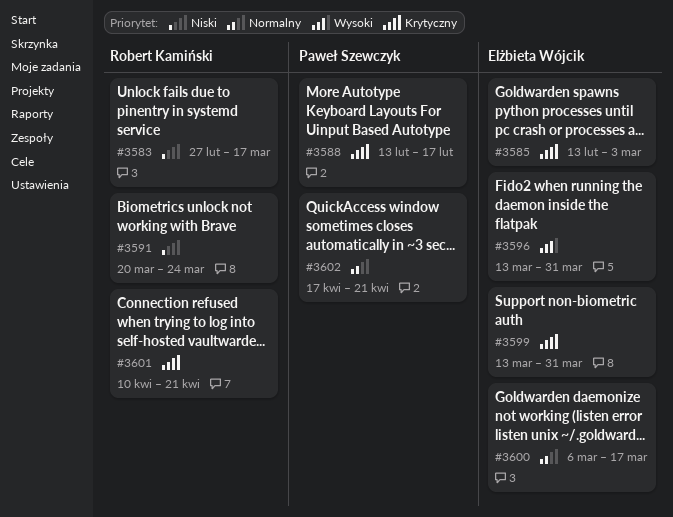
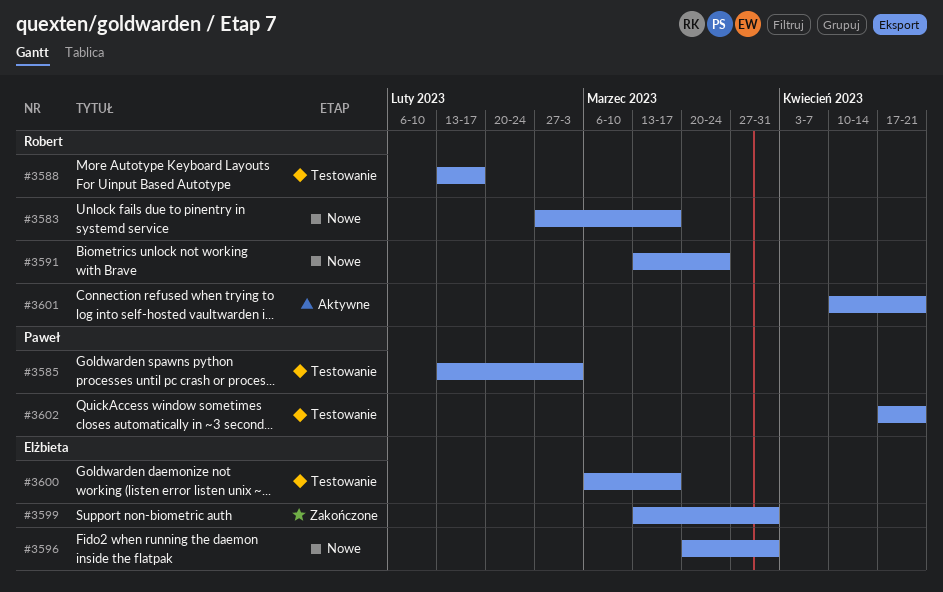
#3585, owner: Elżbieta Wójcik -> Paweł Szewczyk
#3588, owner: Paweł Szewczyk -> Robert Kamiński
#3591, start: Mar 20 -> Mar 13
#3596, start: Mar 13 -> Mar 20

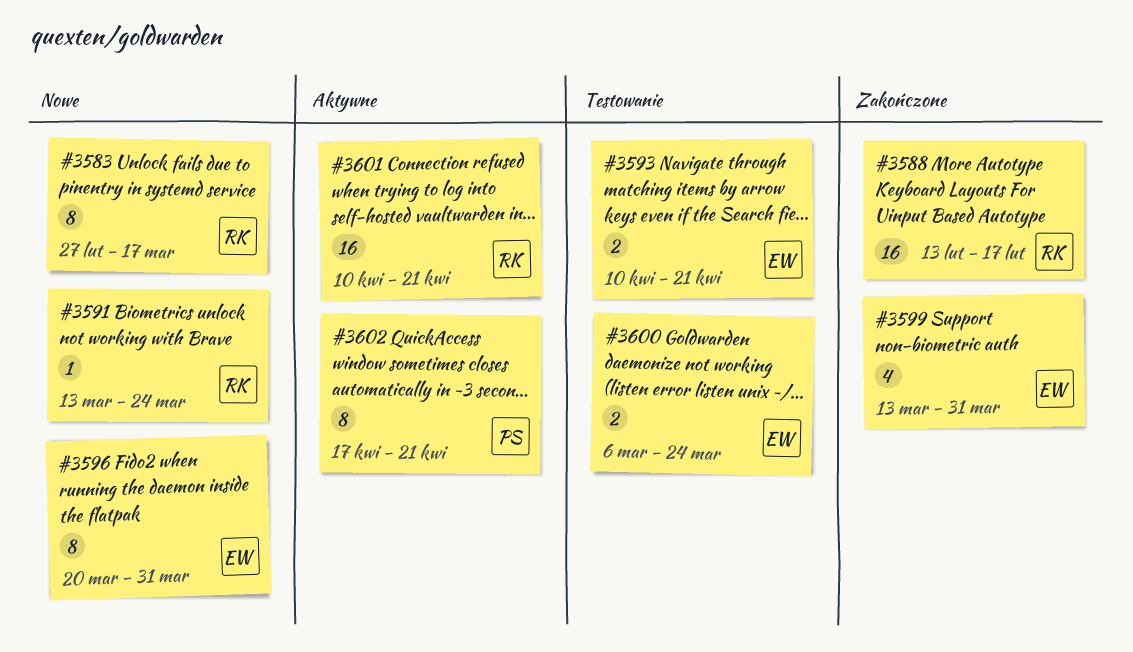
#3585: present -> none
#3588, status: Testowanie -> Zakończone
#3593: none -> present
#3600, due: Mar 17 -> Mar 24
#3602, status: Testowanie -> Aktywne

